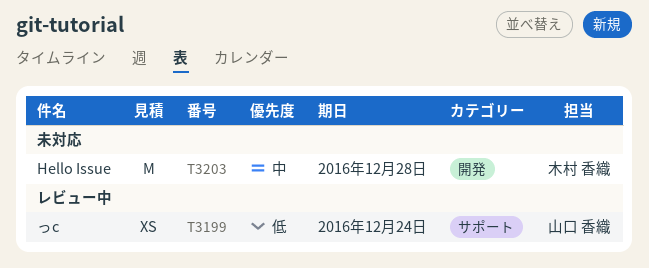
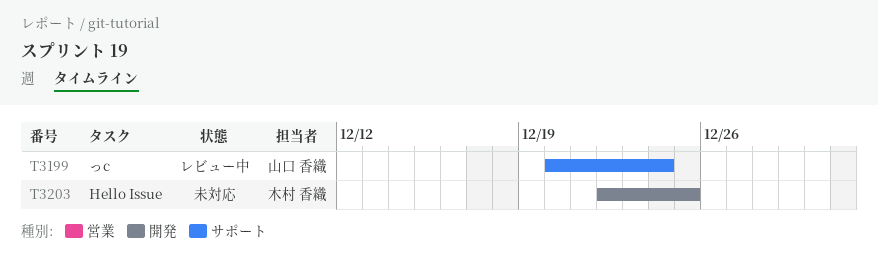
T3203, due: Dec 28 -> Dec 25

